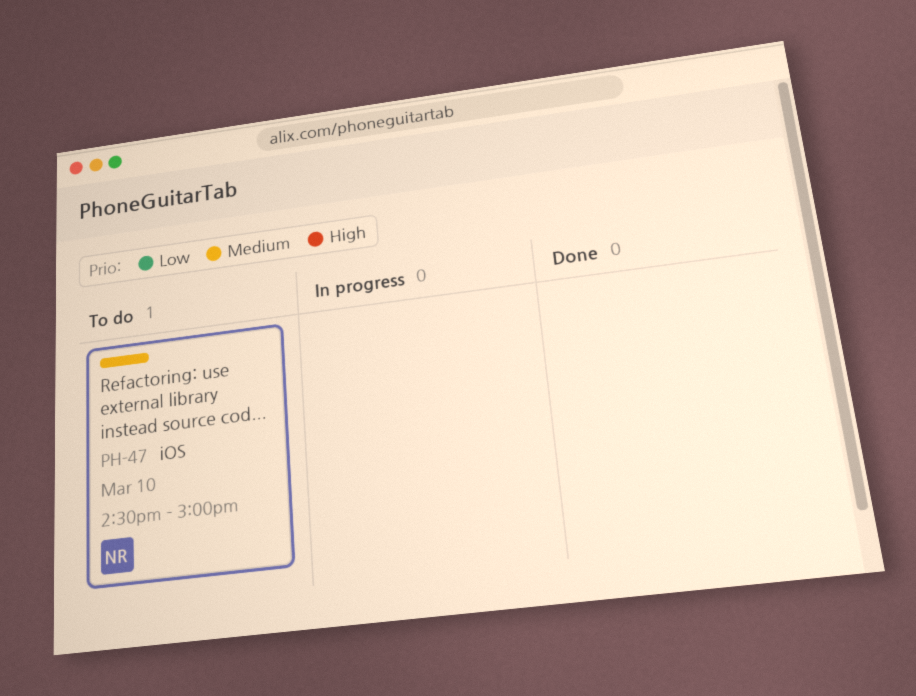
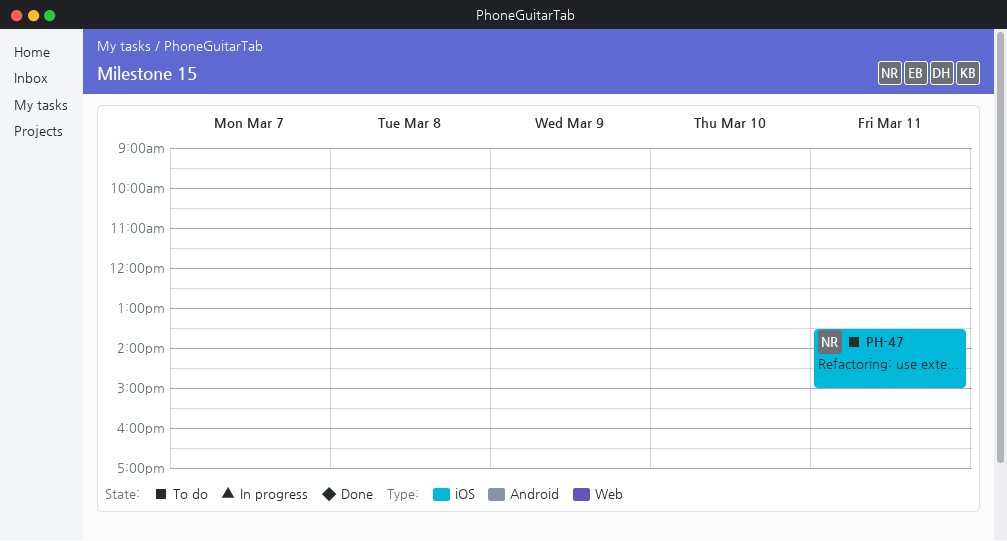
PH-47, day: Mar 10 -> Mar 11
PH-47, begins: 14:30 -> 13:30

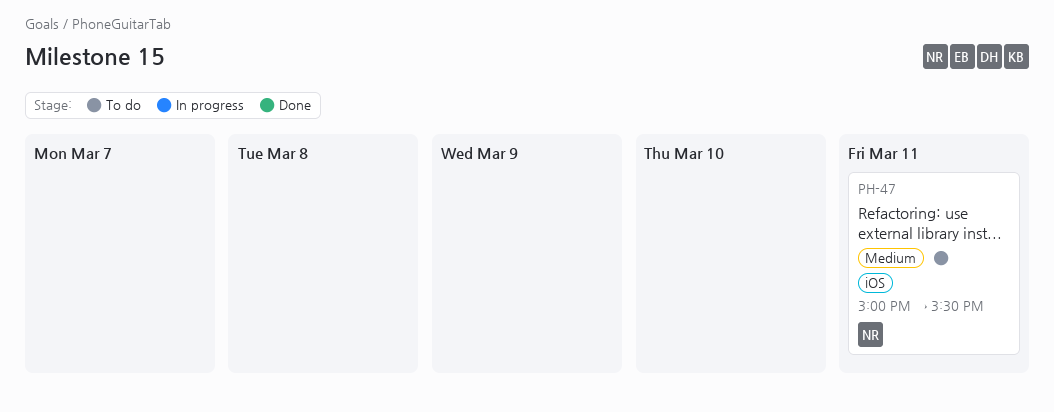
PH-47, begins: 13:30 -> 15:00
PH-47, ends: 15:00 -> 15:30

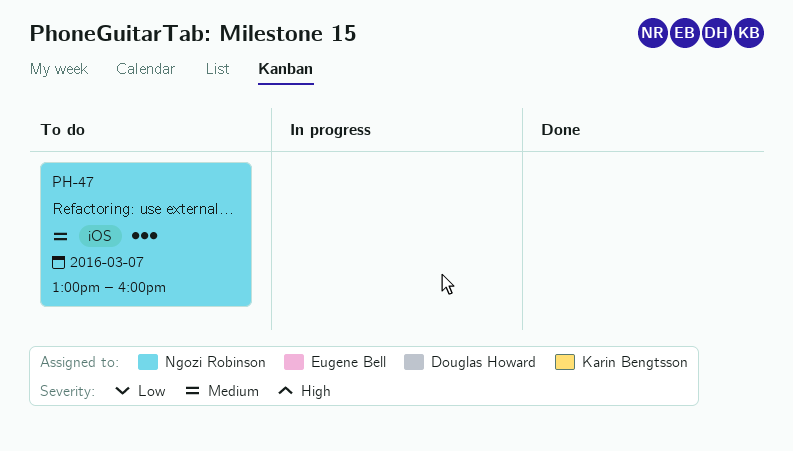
PH-47, day: Mar 11 -> Mar 7
PH-47, begins: 15:00 -> 13:00
PH-47, ends: 15:30 -> 16:00

